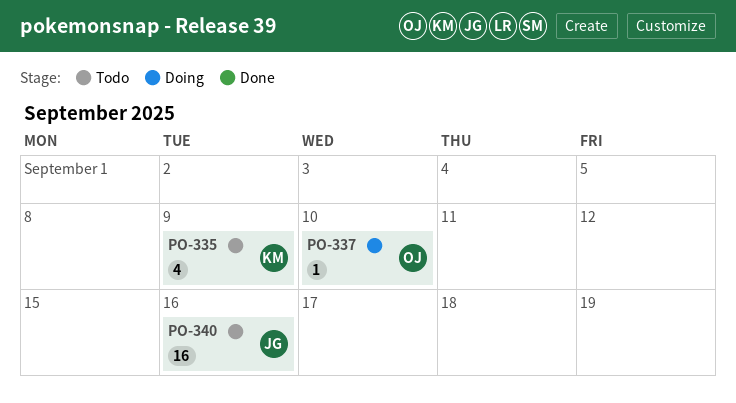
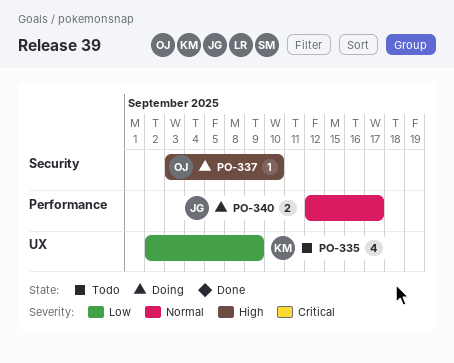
PO-340, status: Todo -> Doing
PO-340, estimate: 16 -> 2
PO-340, due: Sep 16 -> Sep 17

